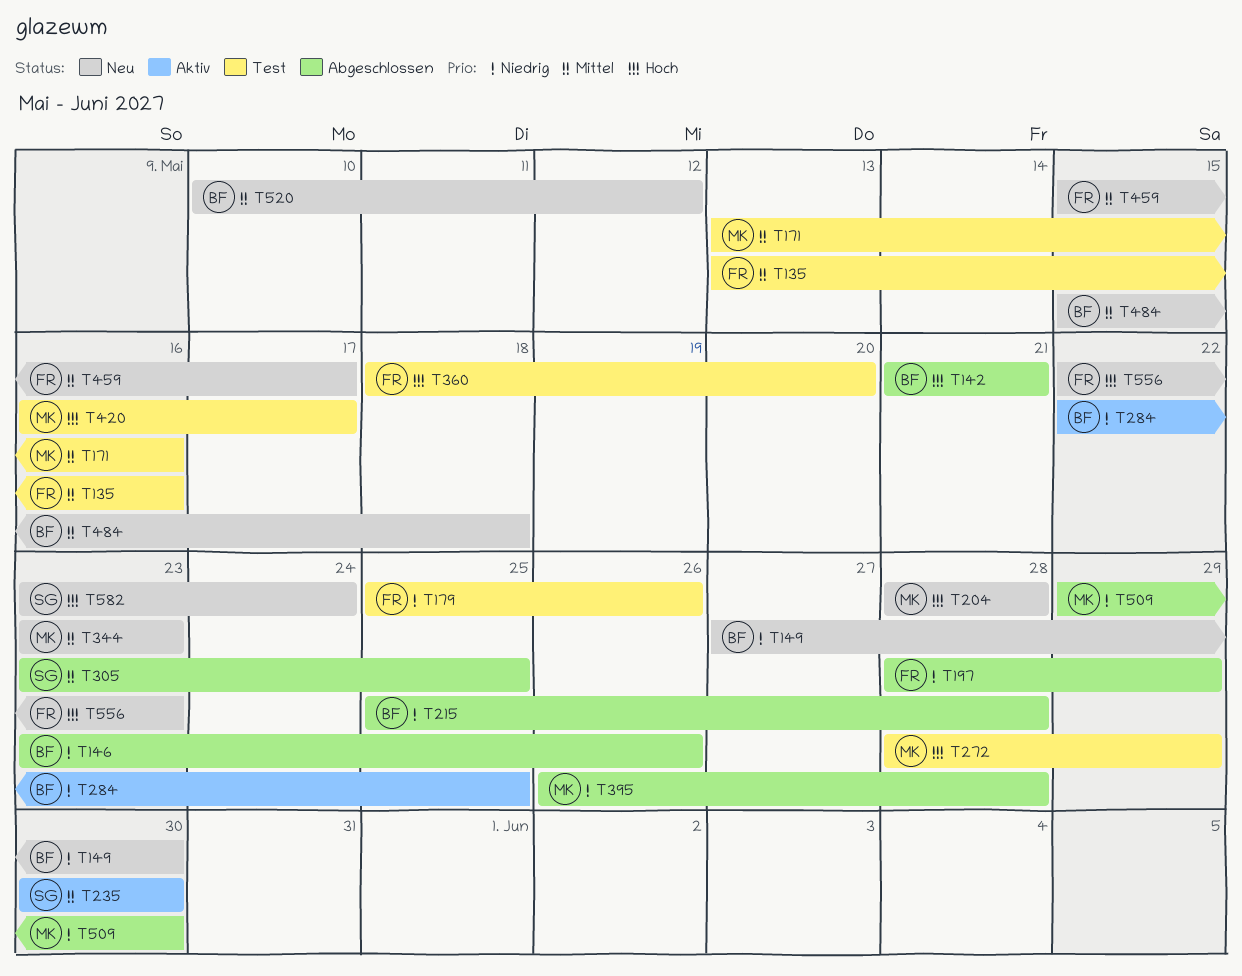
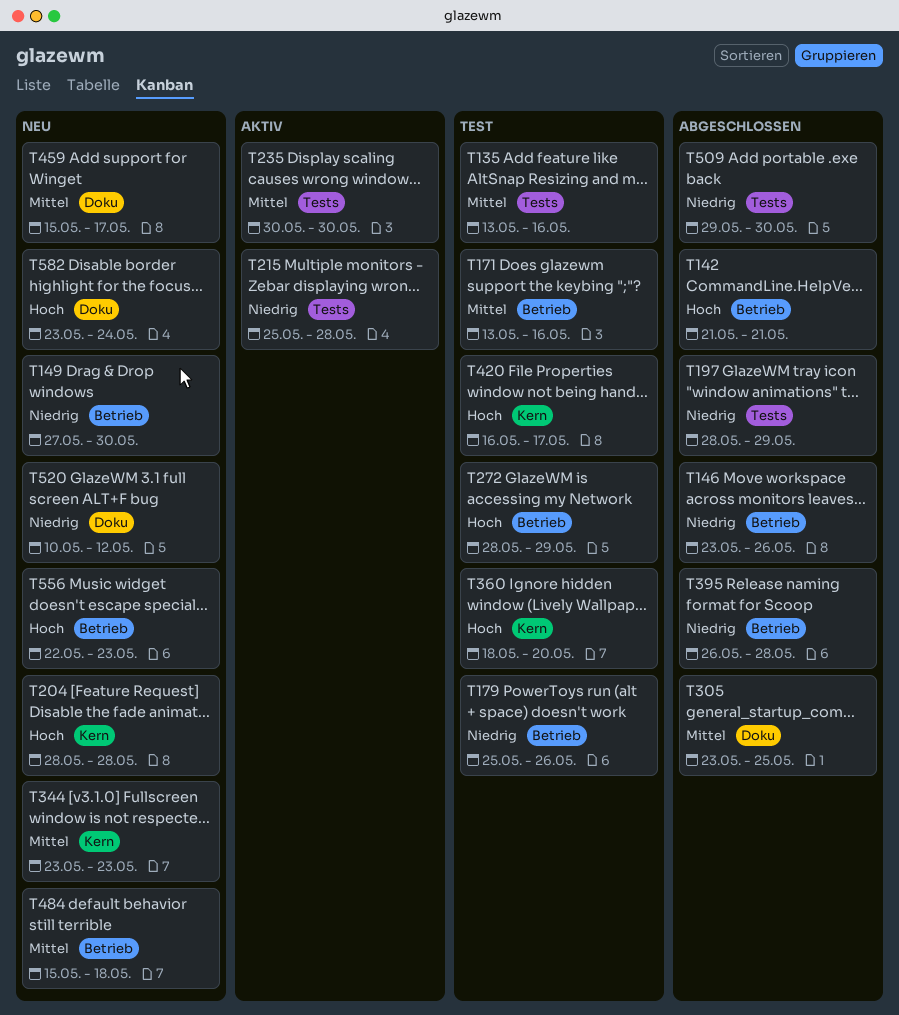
T215, status: Abgeschlossen -> Aktiv
T284: present -> none
T520, priority: Mittel -> Niedrig

